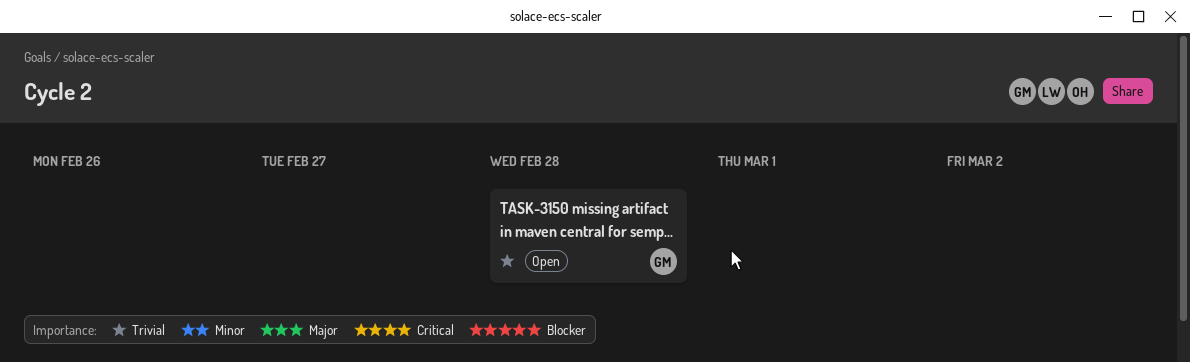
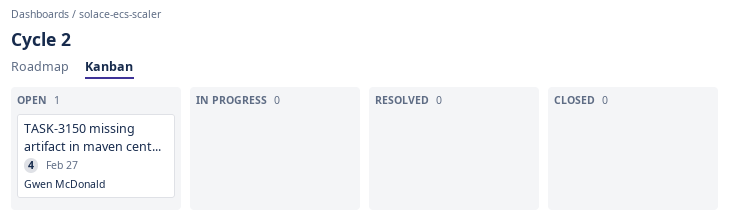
TASK-3150, due: Feb 28 -> Feb 27

